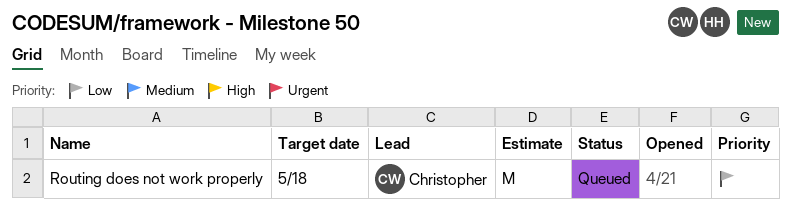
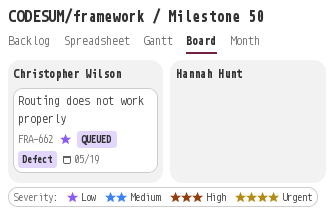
Routing does not work properly, due: May 18 -> May 19

